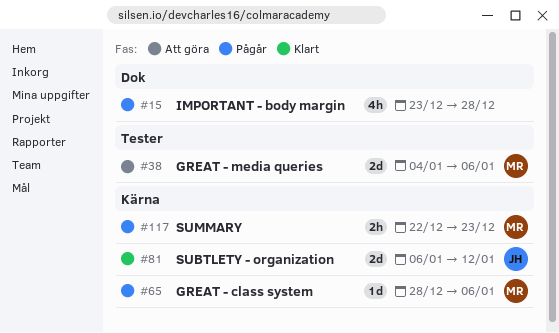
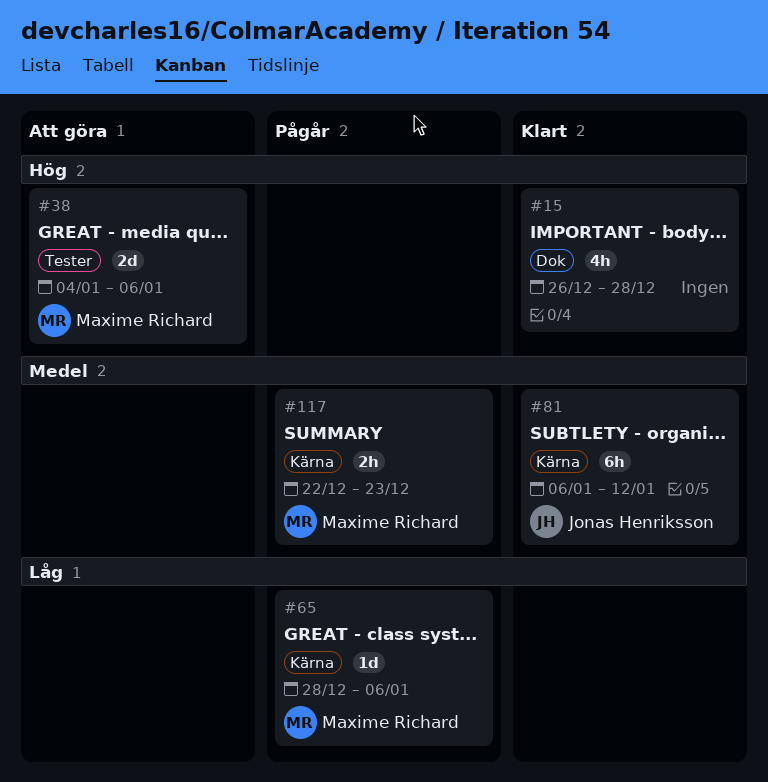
#15, status: Pågår -> Klart
#15, start: Dec 23 -> Dec 26
#81, estimate: 2d -> 6h

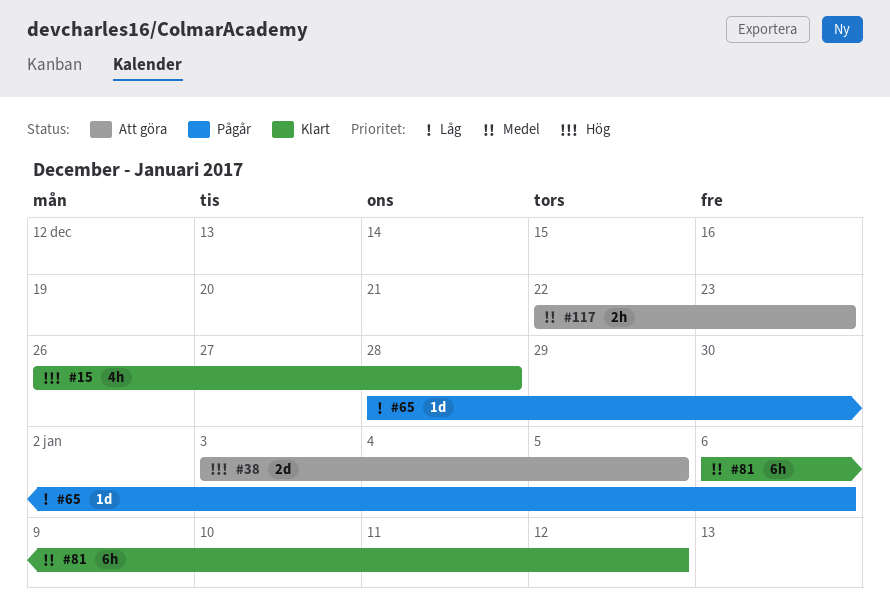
#38, start: Jan 4 -> Jan 3
#38, due: Jan 6 -> Jan 5
#117, status: Pågår -> Att göra

